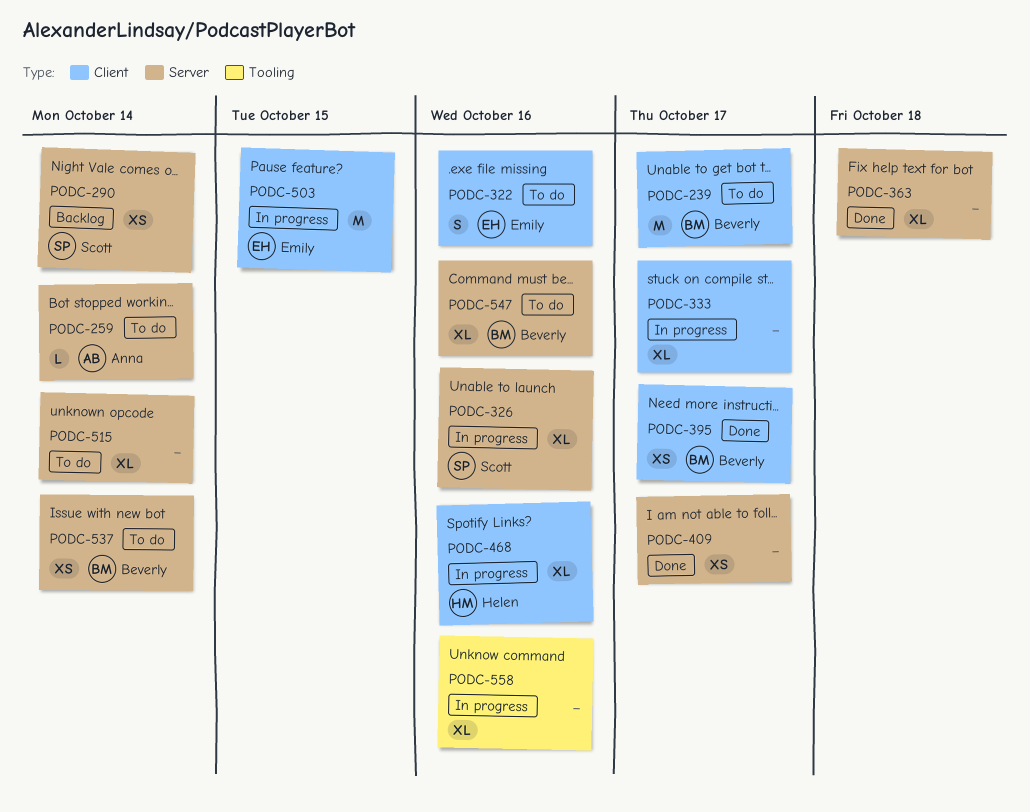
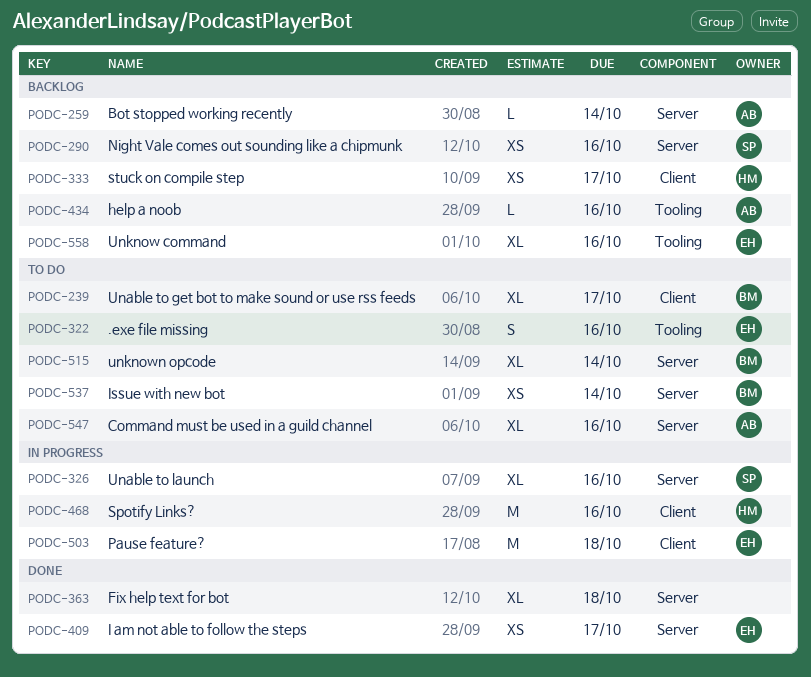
PODC-239, estimate: M -> XL
PODC-259, status: To do -> Backlog
PODC-290, due: Oct 14 -> Oct 16
PODC-322, label: Client -> Tooling
PODC-333, status: In progress -> Backlog
PODC-333, owner: none -> Helen
PODC-333, estimate: XL -> XS
PODC-395: present -> none
PODC-409, owner: none -> Emily
PODC-434: none -> present
PODC-468, estimate: XL -> M
PODC-503, due: Oct 15 -> Oct 18
PODC-515, owner: none -> Beverly
PODC-547, owner: Beverly -> Anna
PODC-558, status: In progress -> Backlog
PODC-558, owner: none -> Emily

